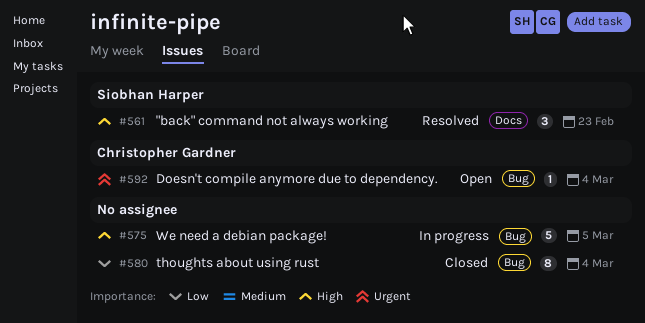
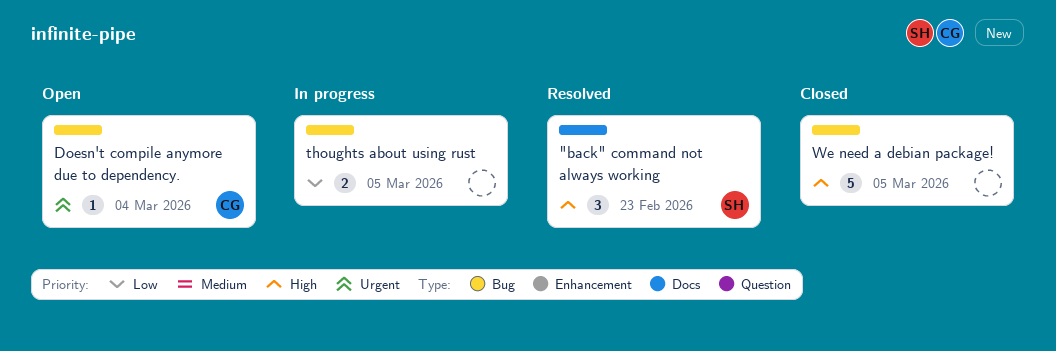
thoughts about using rust, status: Closed -> In progress
thoughts about using rust, estimate: 8 -> 2
thoughts about using rust, due: Mar 4 -> Mar 5
We need a debian package!, status: In progress -> Closed

